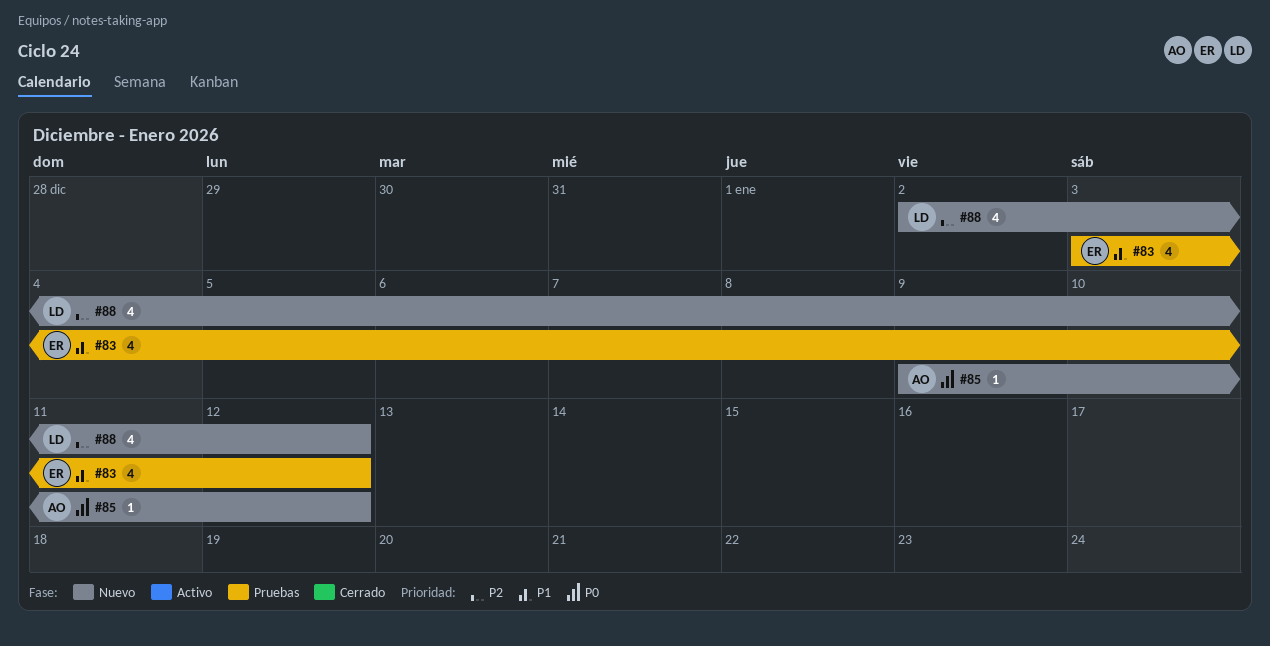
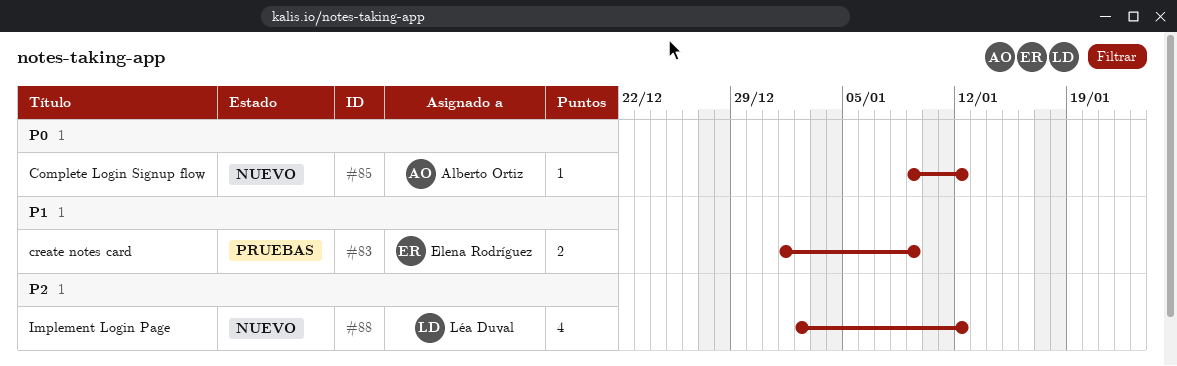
#83, estimate: 4 -> 2
#83, start: Jan 3 -> Jan 1
#83, due: Jan 12 -> Jan 9

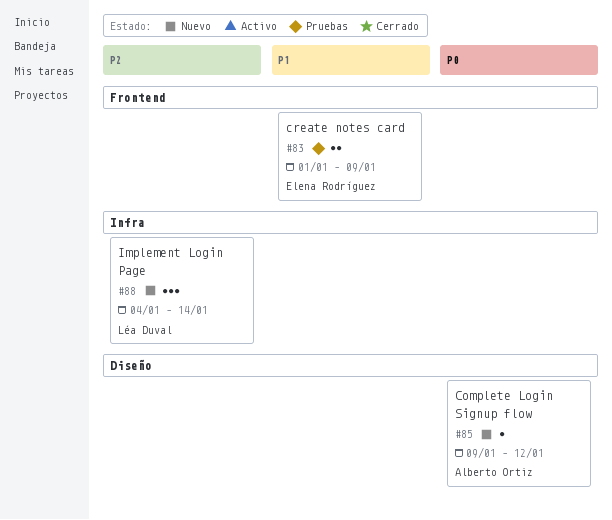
#88, estimate: 4 -> 3
#88, start: Jan 2 -> Jan 4
#88, due: Jan 12 -> Jan 14

